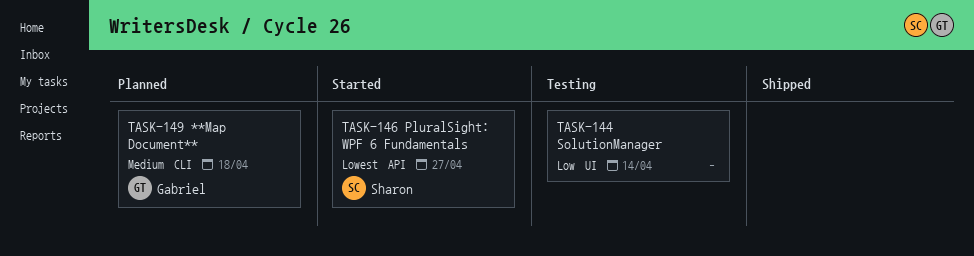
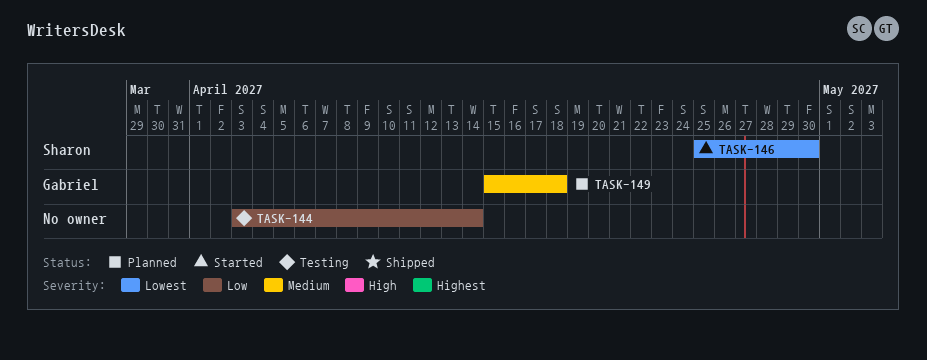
TASK-146, due: Apr 27 -> Apr 30

